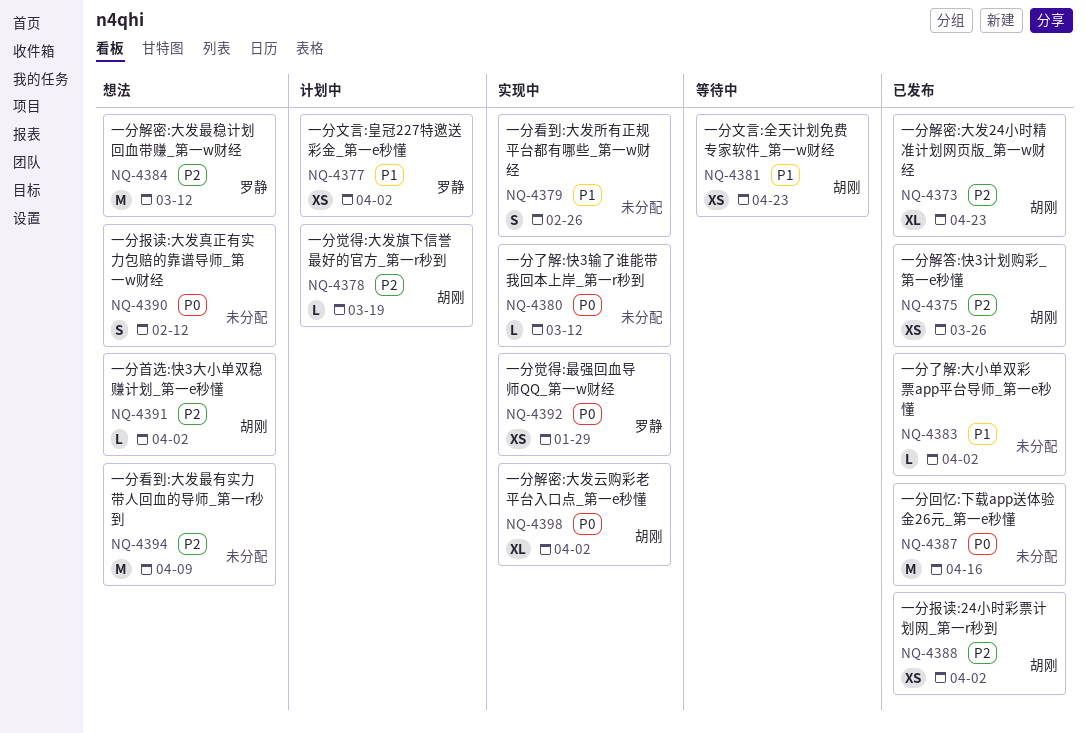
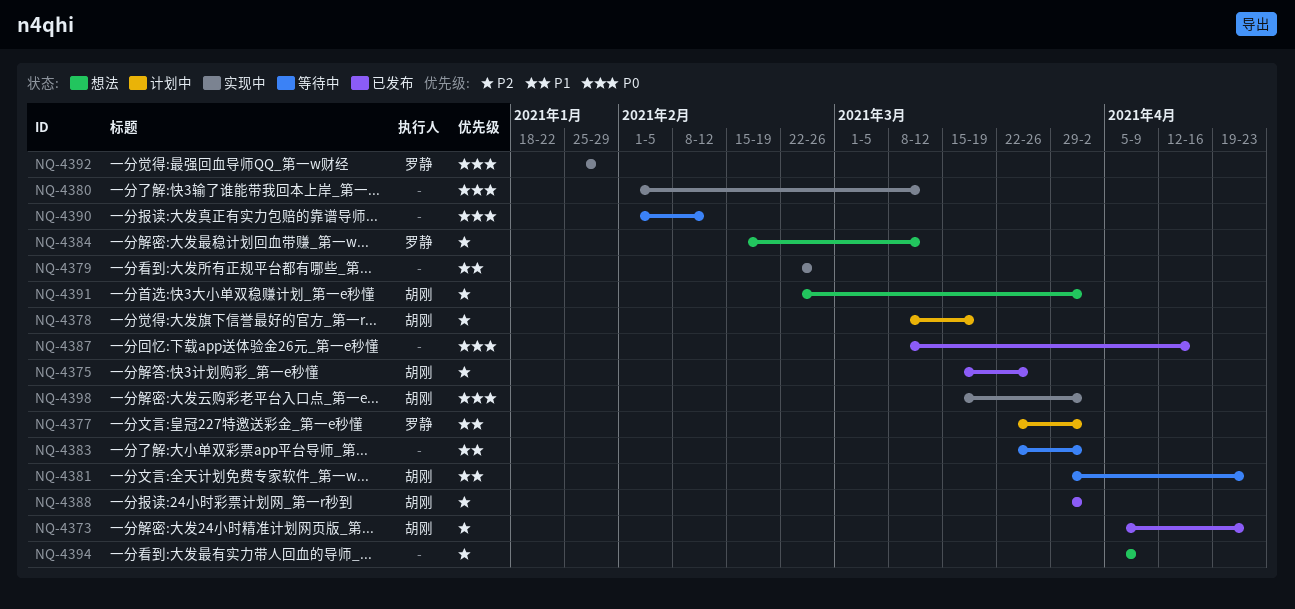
NQ-4383, status: 已发布 -> 等待中
NQ-4390, status: 想法 -> 等待中

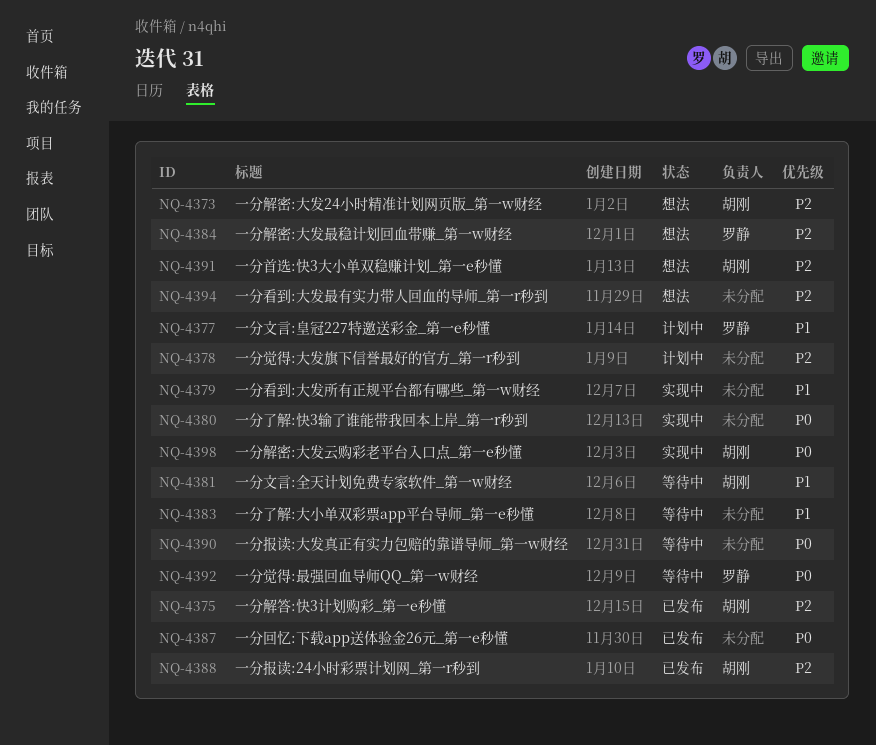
NQ-4373, status: 已发布 -> 想法
NQ-4378, owner: 胡刚 -> none
NQ-4392, status: 实现中 -> 等待中

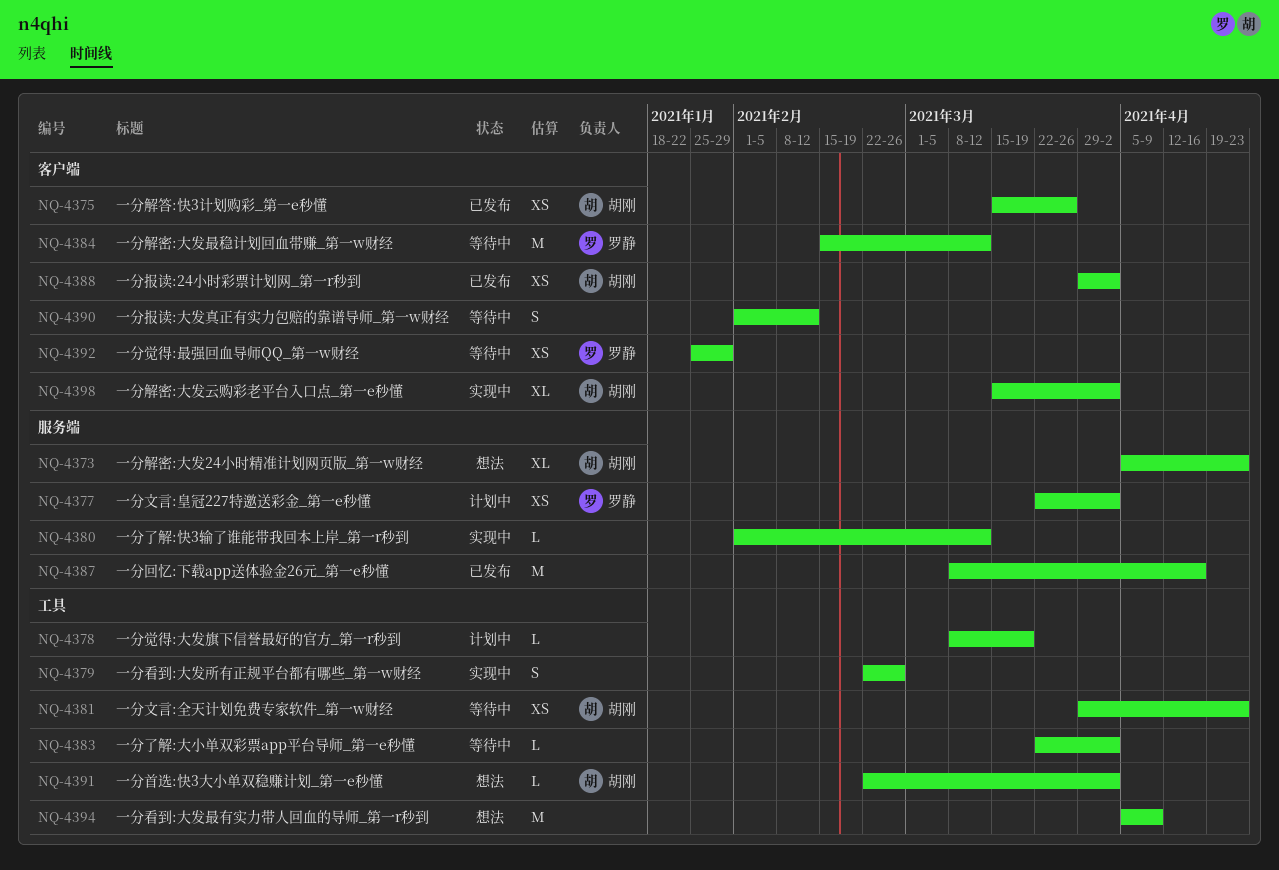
NQ-4384, status: 想法 -> 等待中

